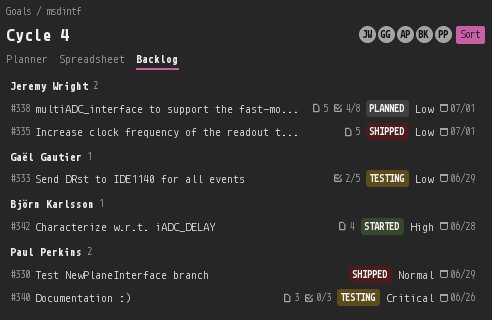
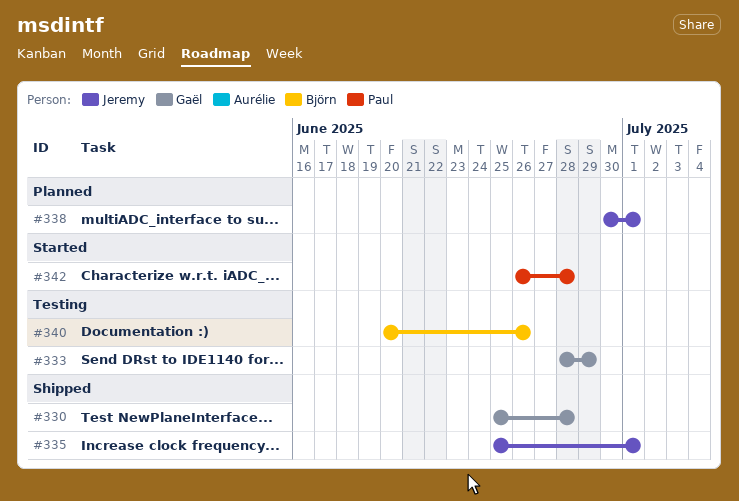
#330, owner: Paul Perkins -> Gaël Gautier
#330, due: Jun 29 -> Jun 28
#340, owner: Paul Perkins -> Björn Karlsson
#342, owner: Björn Karlsson -> Paul Perkins

